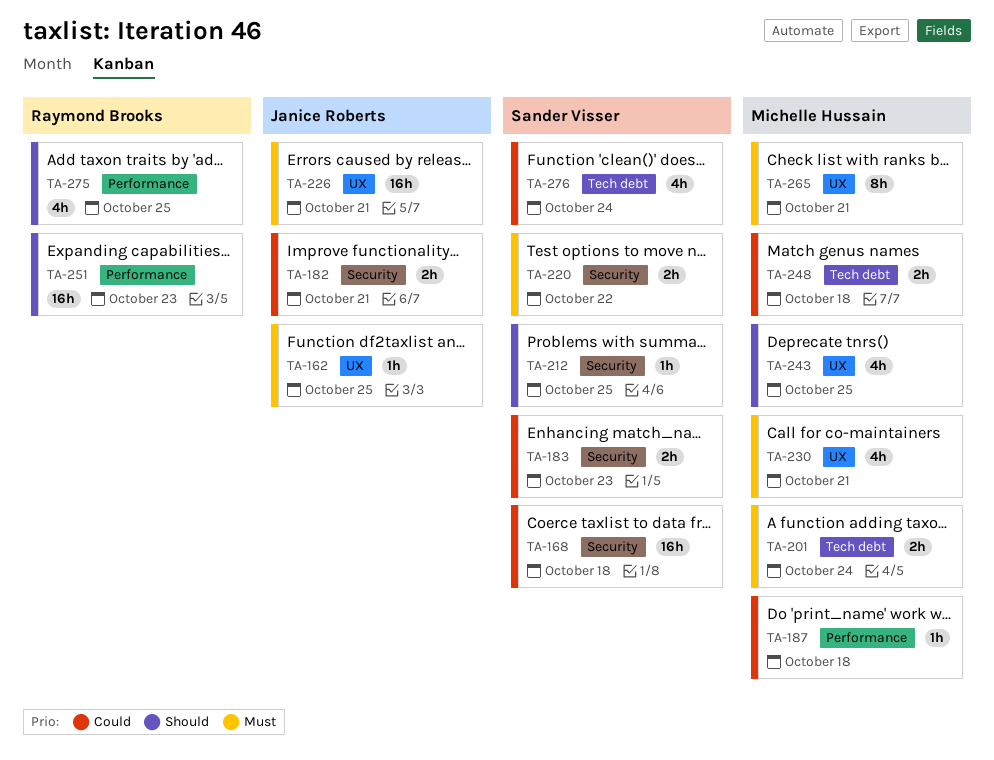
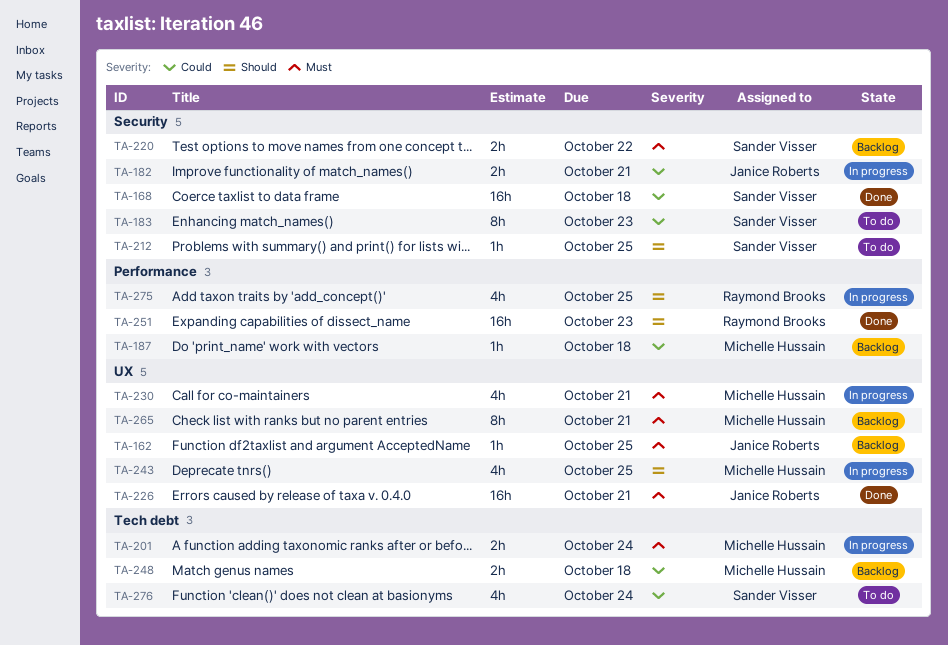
TA-183, estimate: 2h -> 8h

